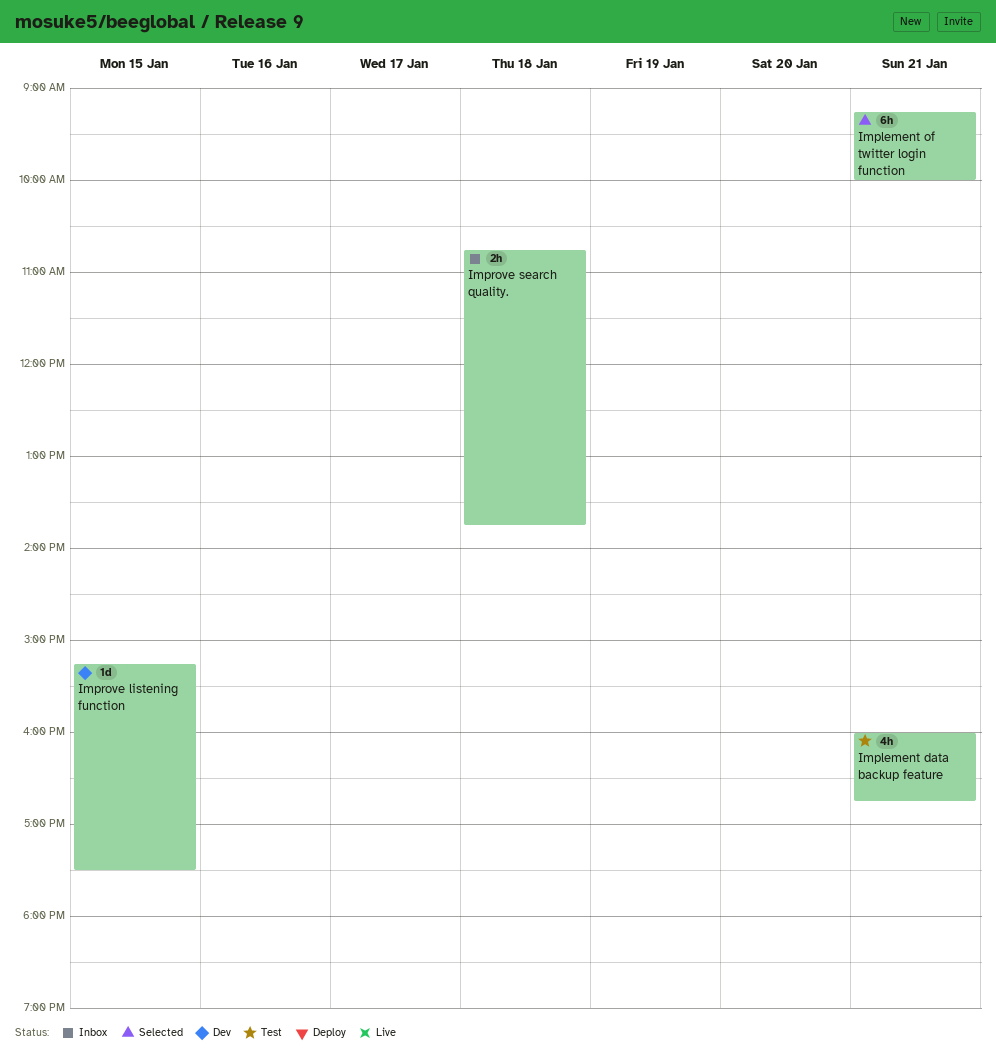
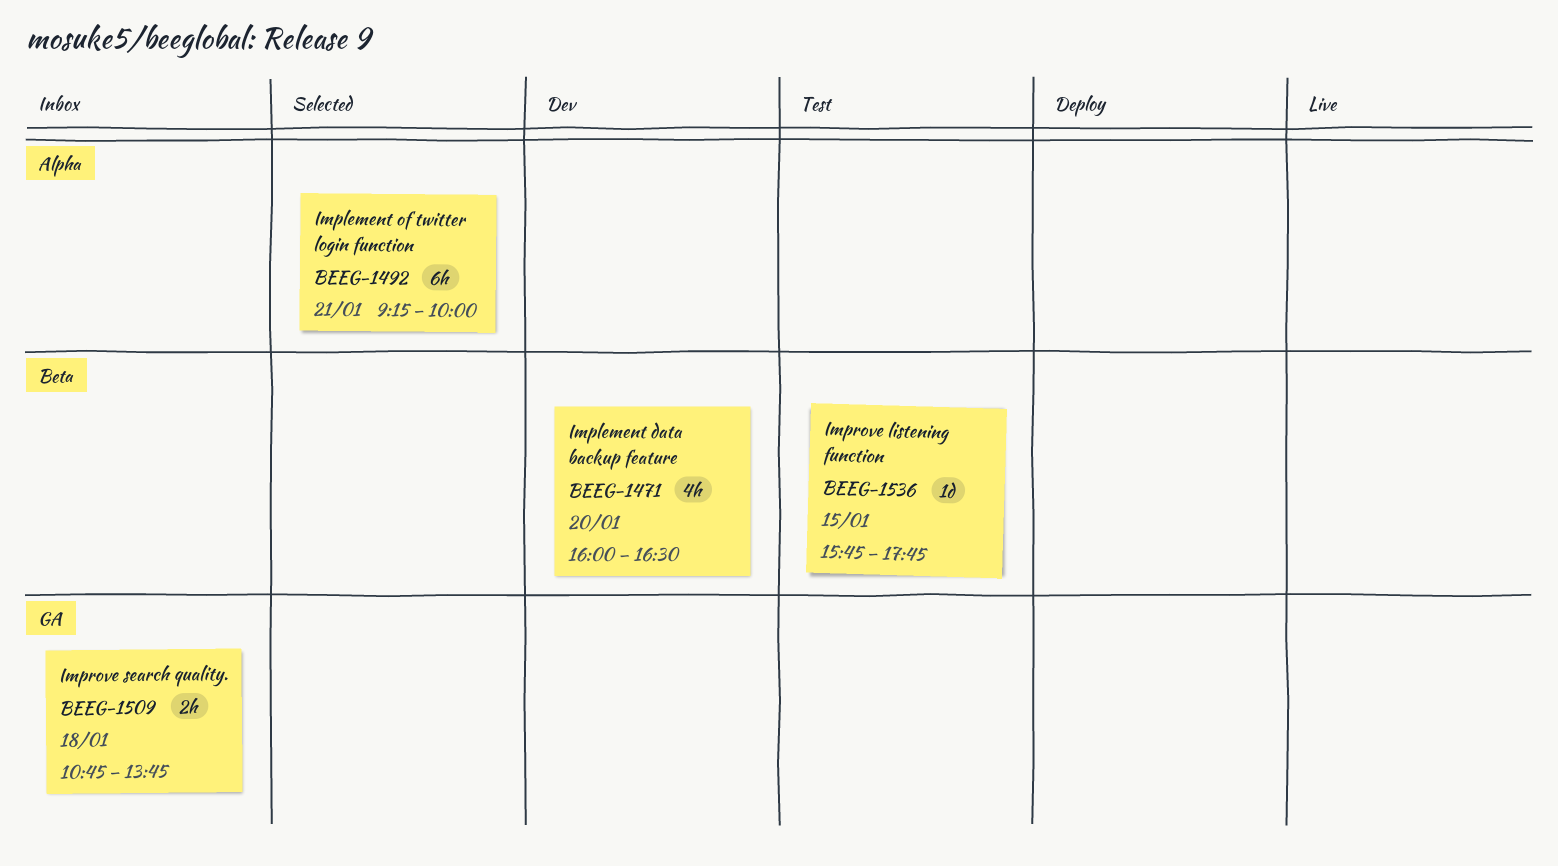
Implement data backup feature, status: Test -> Dev
Implement data backup feature, day: Jan 21 -> Jan 20
Implement data backup feature, ends: 16:45 -> 16:30
Improve listening function, status: Dev -> Test
Improve listening function, begins: 15:15 -> 15:45
Improve listening function, ends: 17:30 -> 17:45

